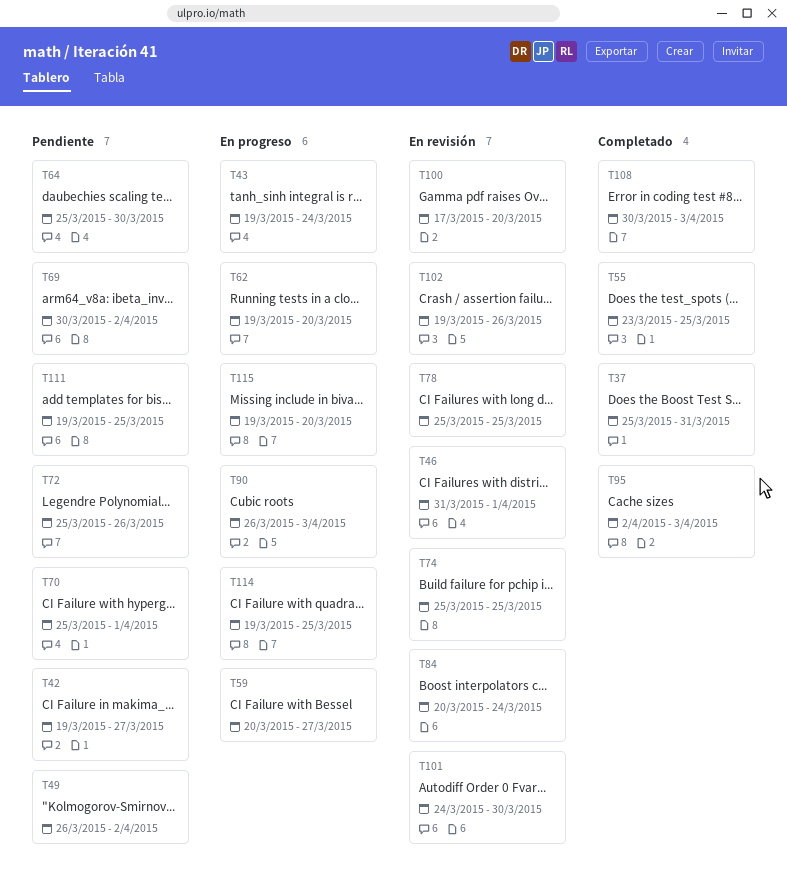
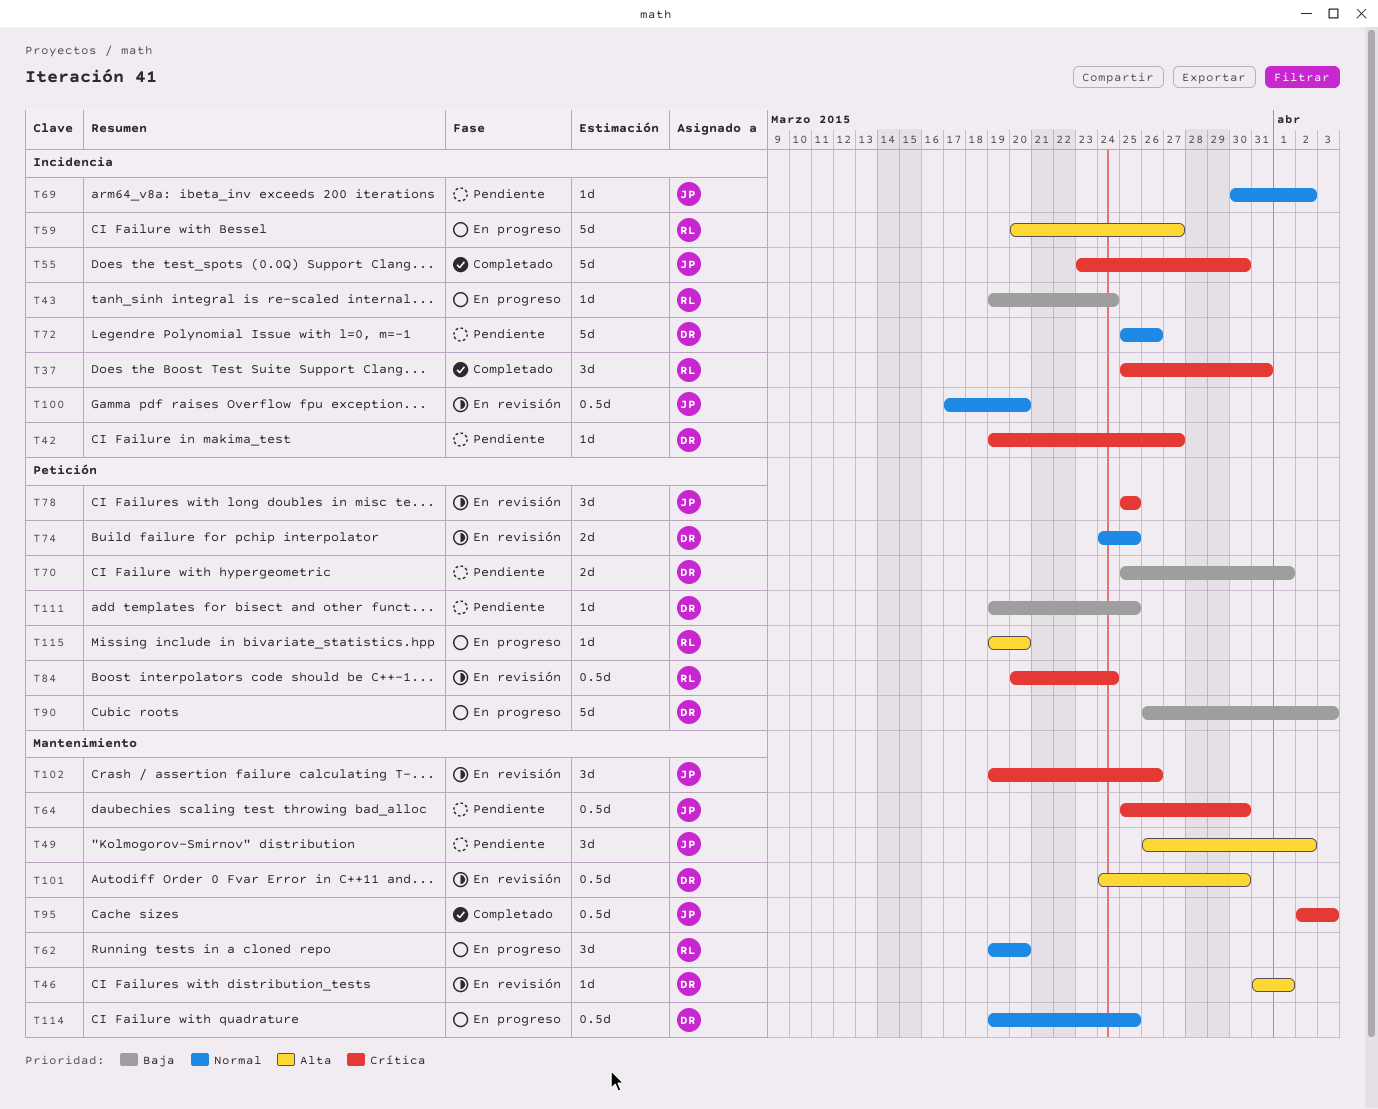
T55, due: Mar 25 -> Mar 30
T74, start: Mar 25 -> Mar 24
T108: present -> none

